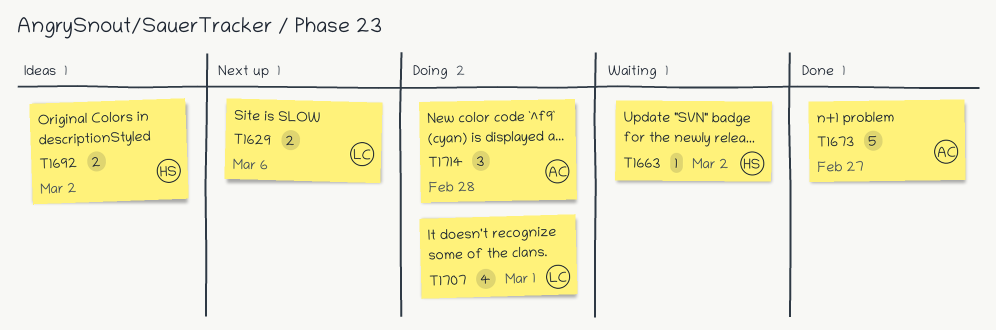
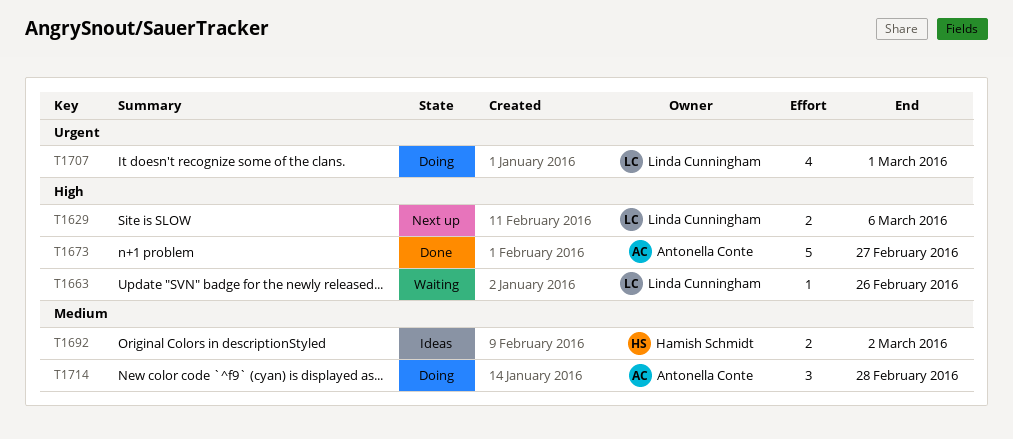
T1663, owner: Hamish Schmidt -> Linda Cunningham
T1663, due: Mar 2 -> Feb 26

